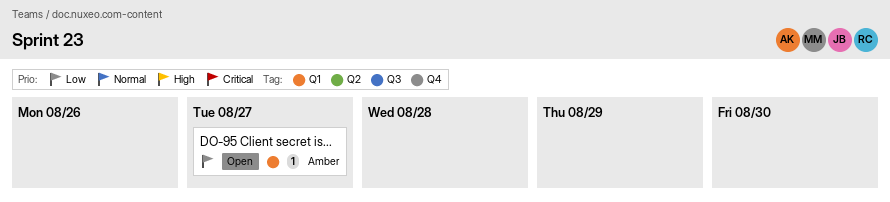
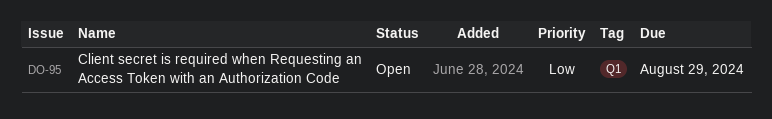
DO-95, due: Aug 27 -> Aug 29

